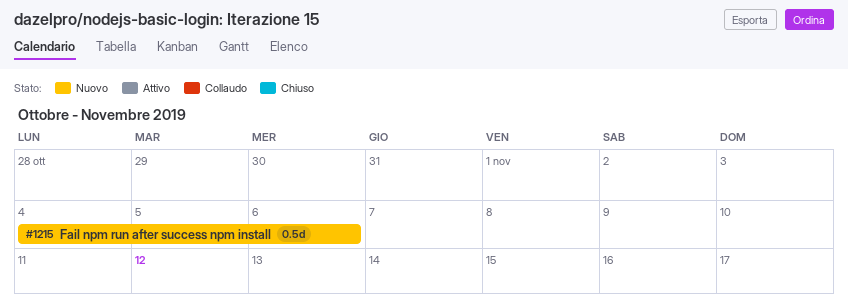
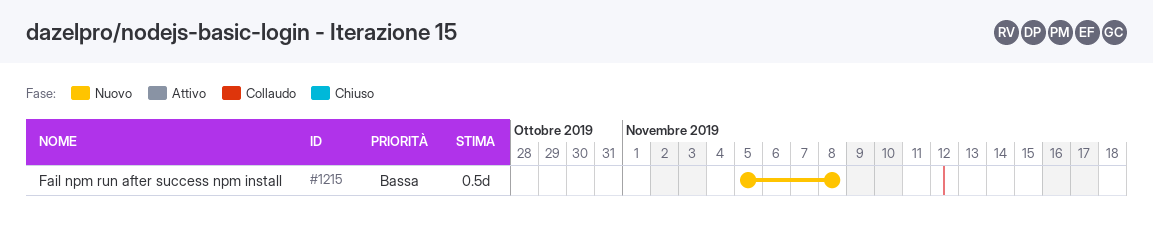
#1215, start: Nov 4 -> Nov 5
#1215, due: Nov 6 -> Nov 8

